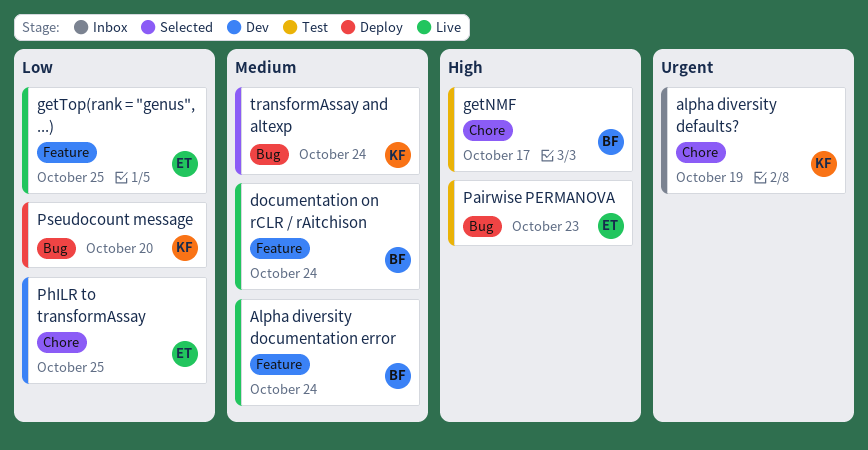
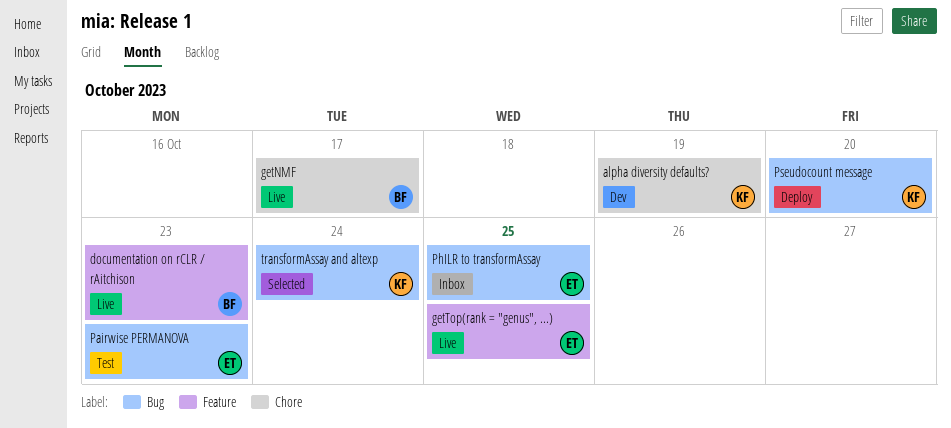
alpha diversity defaults?, status: Inbox -> Dev
Alpha diversity documentation error: present -> none
documentation on rCLR / rAitchison, due: Oct 24 -> Oct 23
getNMF, status: Test -> Live
PhILR to transformAssay, status: Dev -> Inbox
PhILR to transformAssay, label: Chore -> Bug

